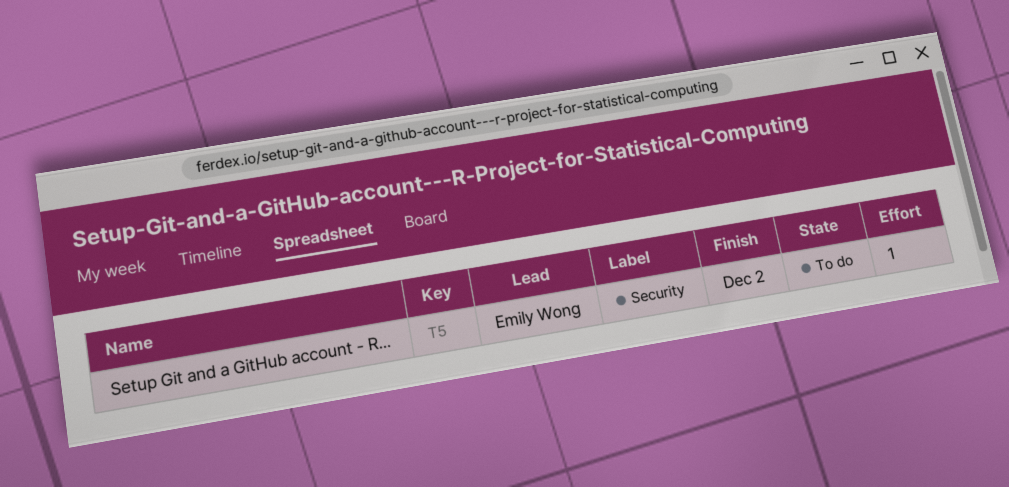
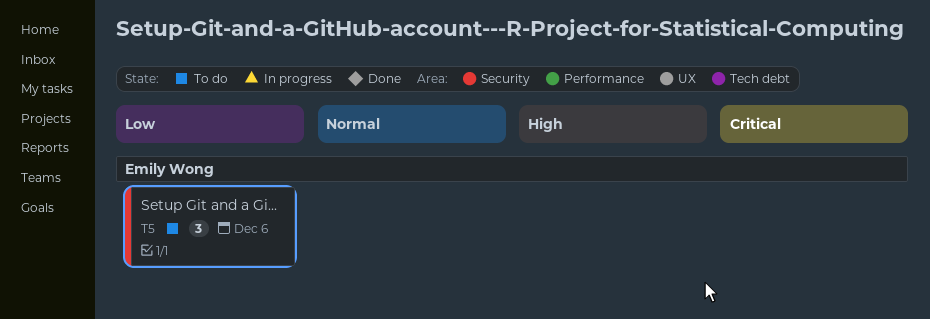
T5, estimate: 1 -> 3
T5, due: Dec 2 -> Dec 6

